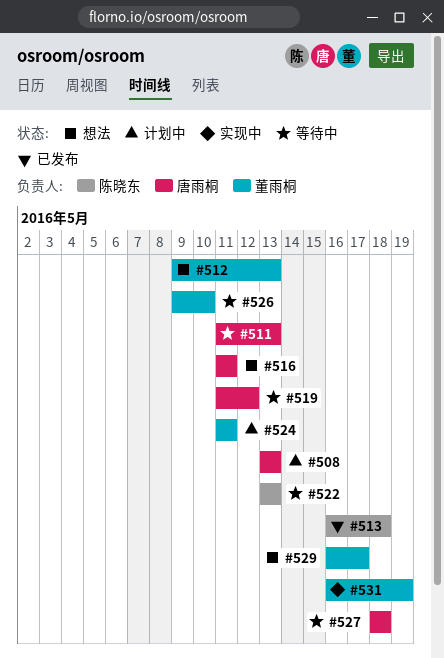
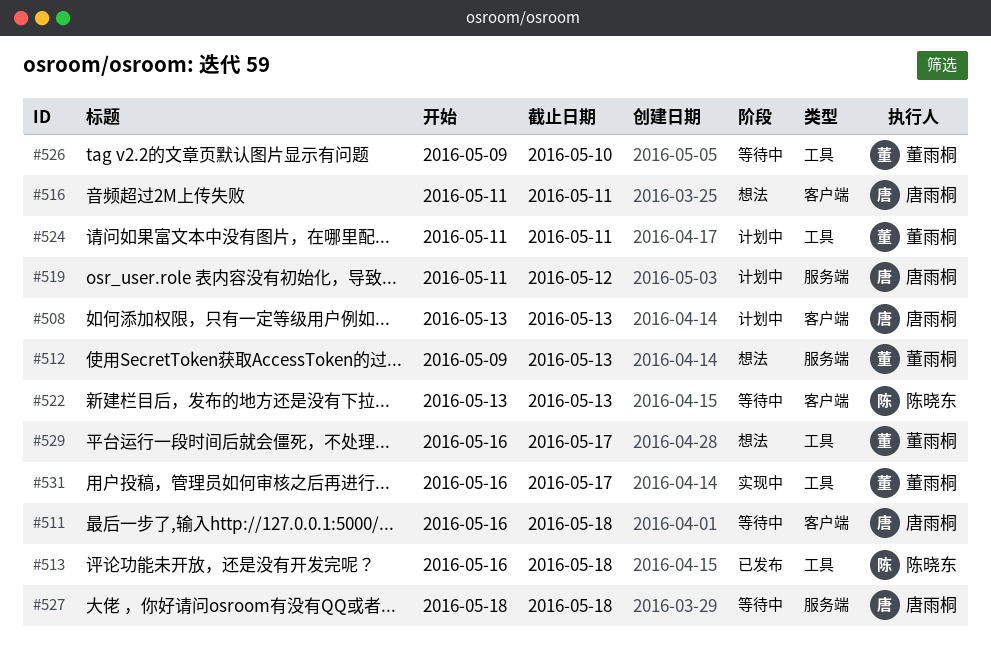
#511, start: May 11 -> May 16
#511, due: May 13 -> May 18
#519, status: 等待中 -> 计划中
#531, due: May 19 -> May 17

